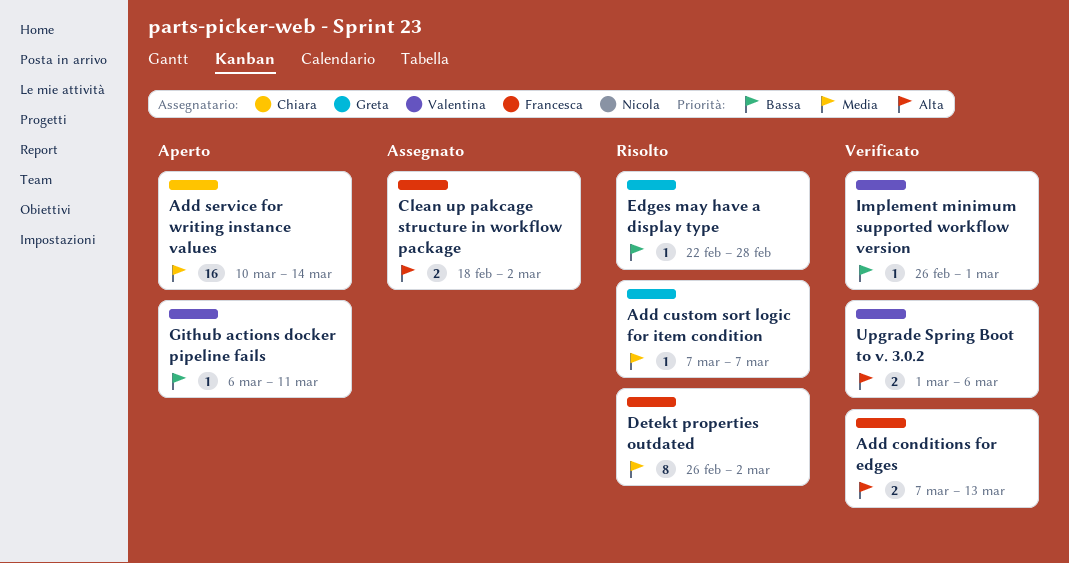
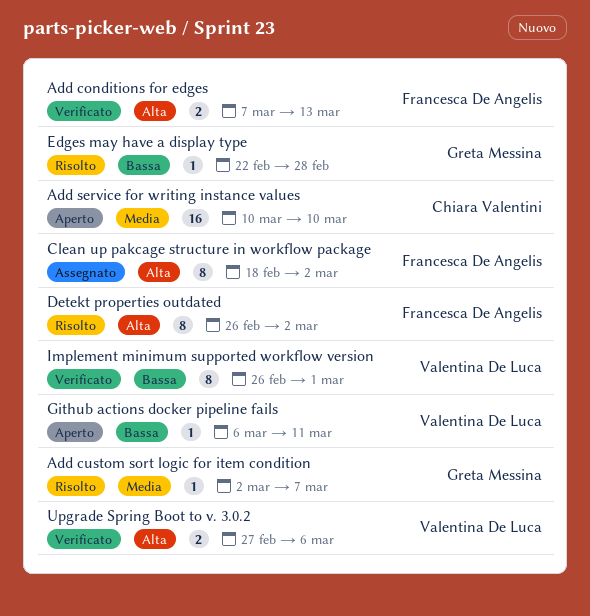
Add custom sort logic for item condition, start: Mar 7 -> Mar 2
Add service for writing instance values, due: Mar 14 -> Mar 10
Clean up pakcage structure in workflow package, estimate: 2 -> 8
Detekt properties outdated, priority: Media -> Alta
Implement minimum supported workflow version, estimate: 1 -> 8
Upgrade Spring Boot to v. 3.0.2, start: Mar 1 -> Feb 27

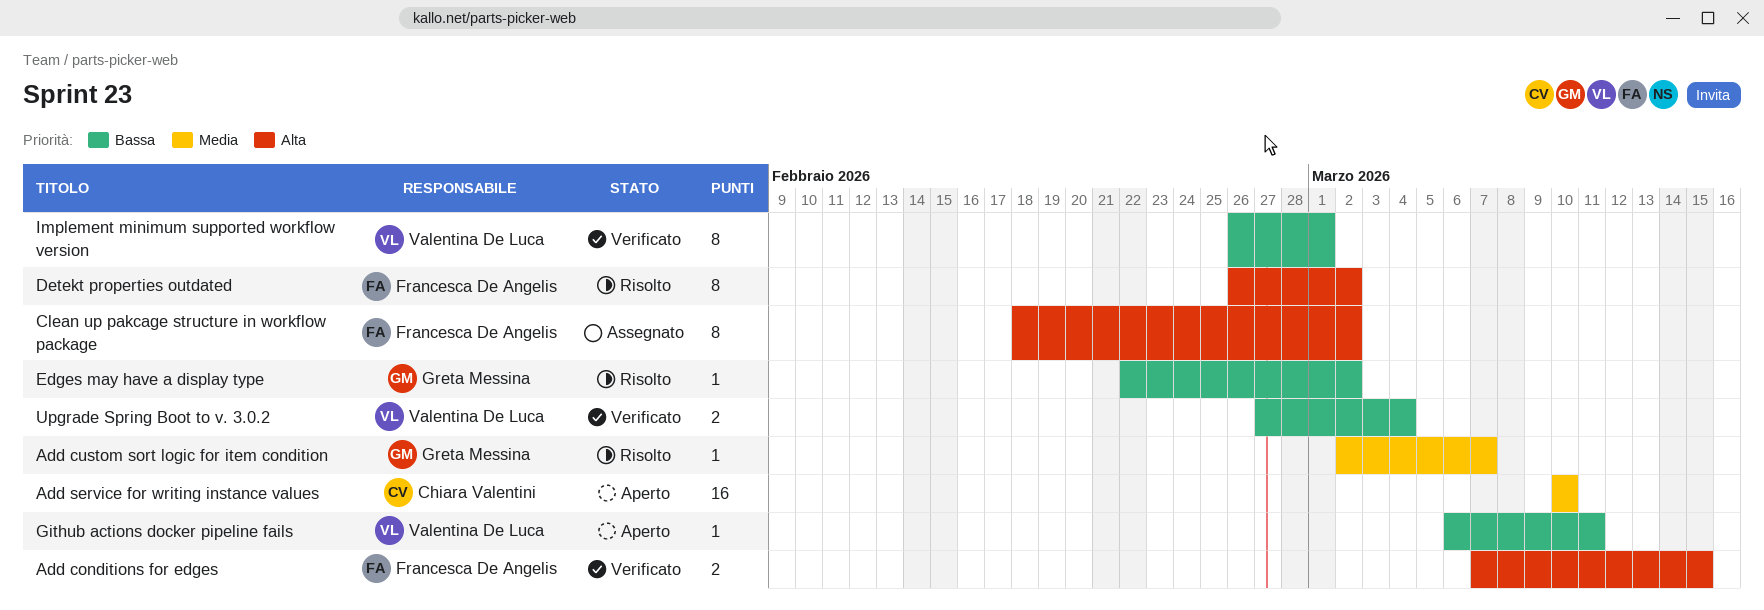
Add conditions for edges, due: Mar 13 -> Mar 15
Edges may have a display type, due: Feb 28 -> Mar 2
Upgrade Spring Boot to v. 3.0.2, priority: Alta -> Bassa
Upgrade Spring Boot to v. 3.0.2, due: Mar 6 -> Mar 4

